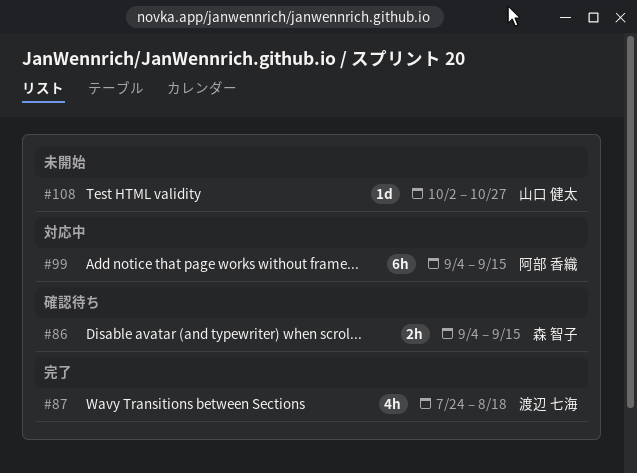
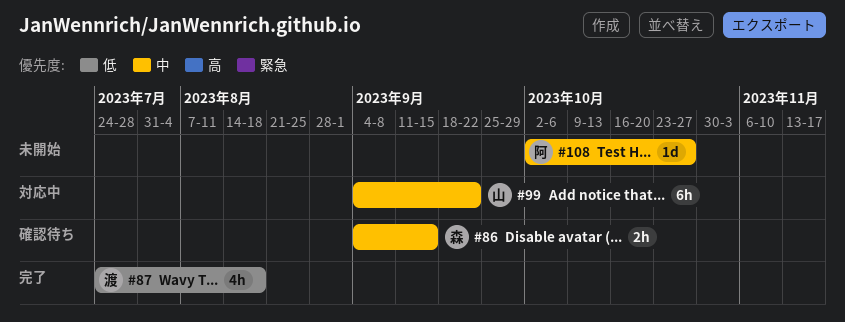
#99, owner: 阿部 香織 -> 山口 健太
#99, due: Sep 15 -> Sep 22
#108, owner: 山口 健太 -> 阿部 香織

